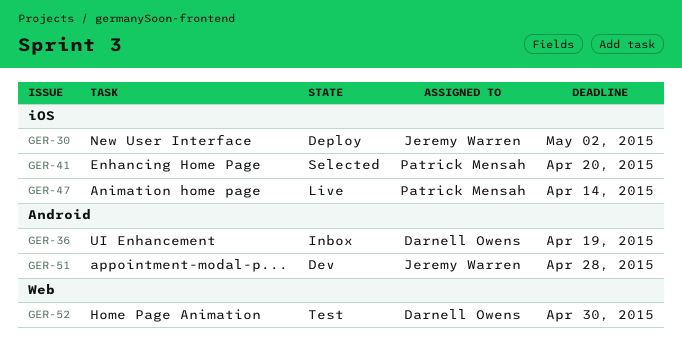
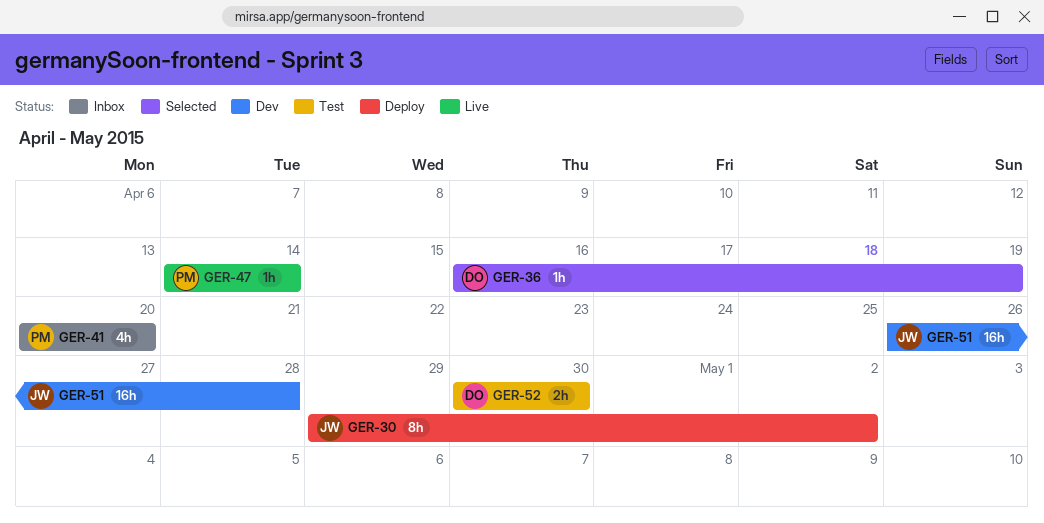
GER-36, status: Inbox -> Selected
GER-41, status: Selected -> Inbox

